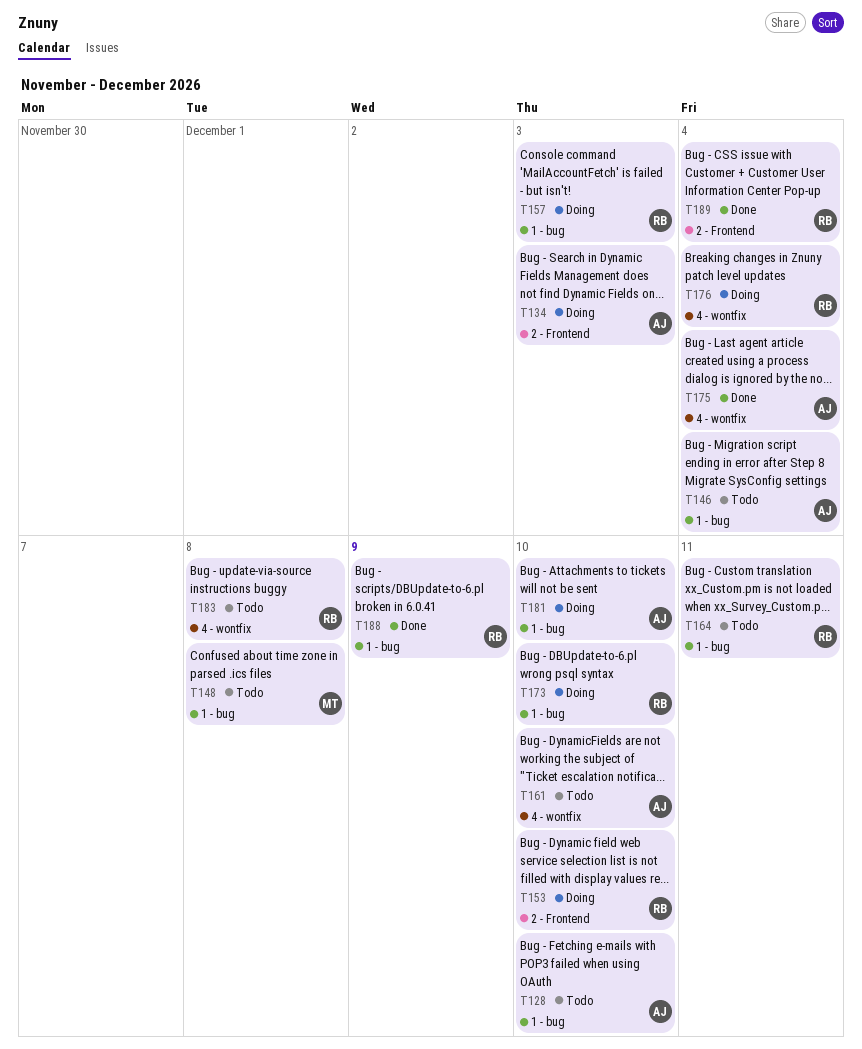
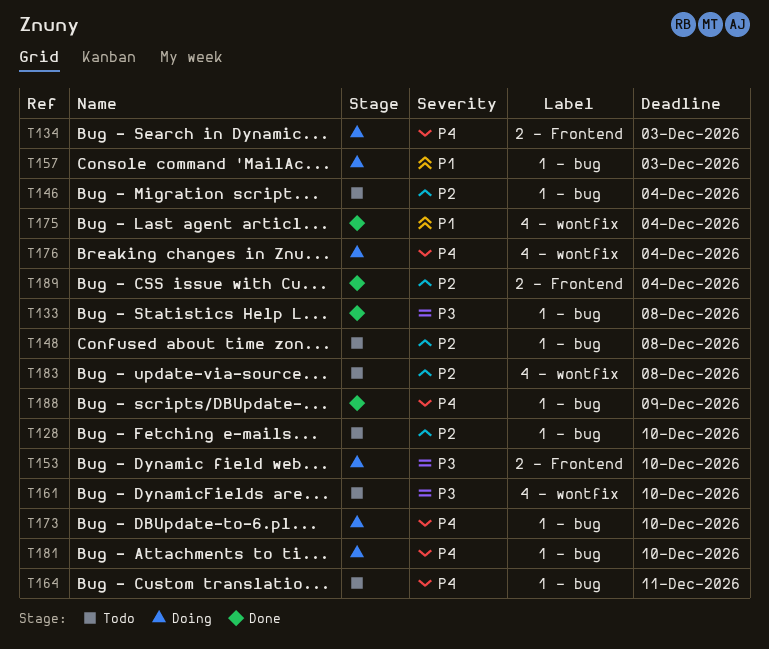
T133: none -> present

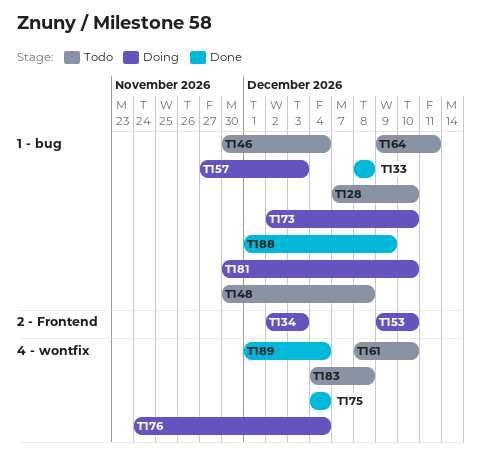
T189, label: 2 - Frontend -> 4 - wontfix

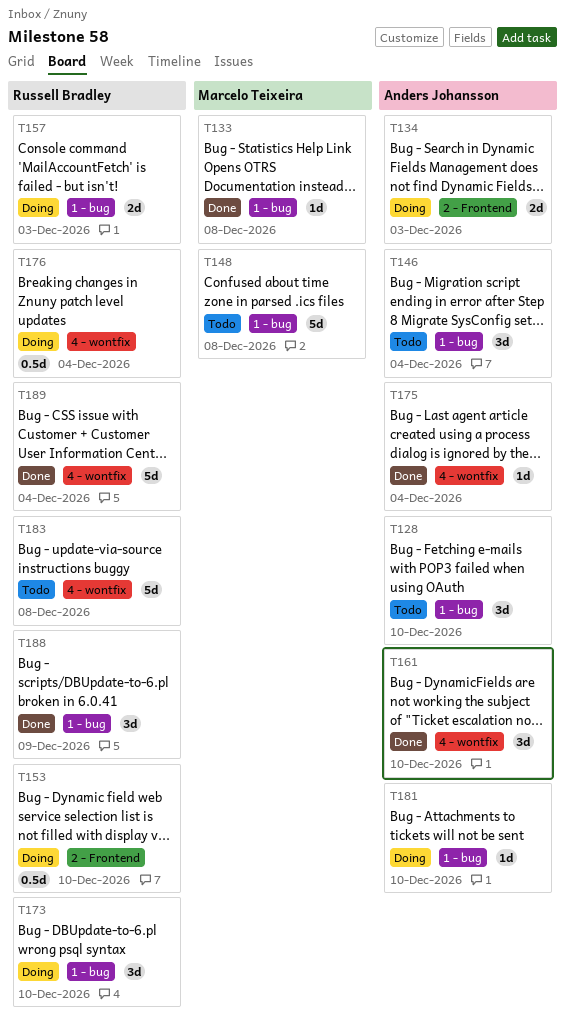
T161, status: Todo -> Done
T164: present -> none

